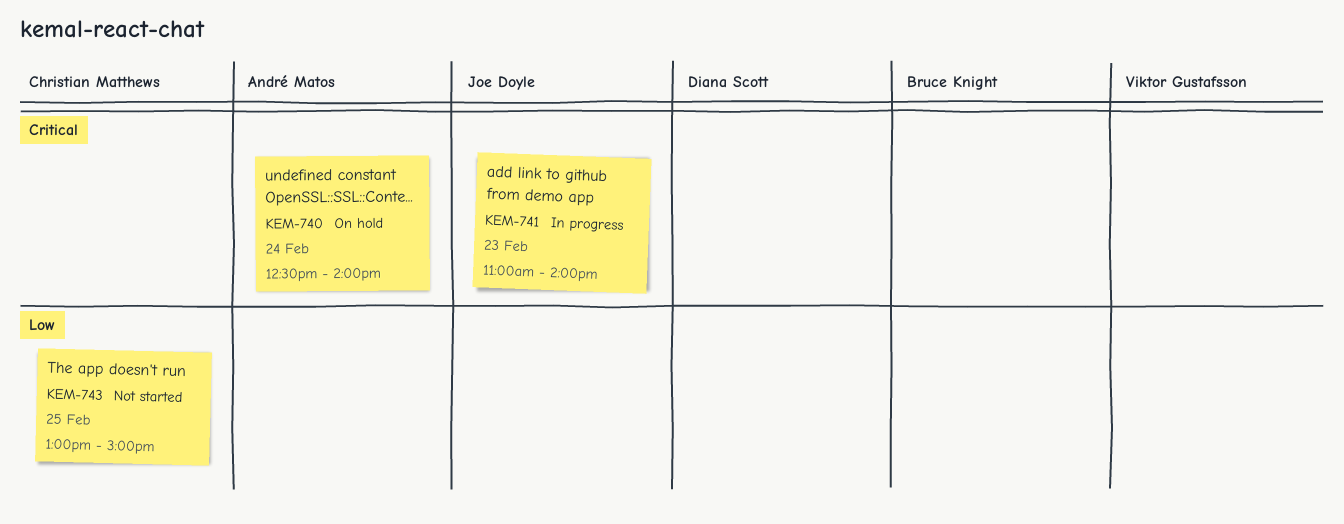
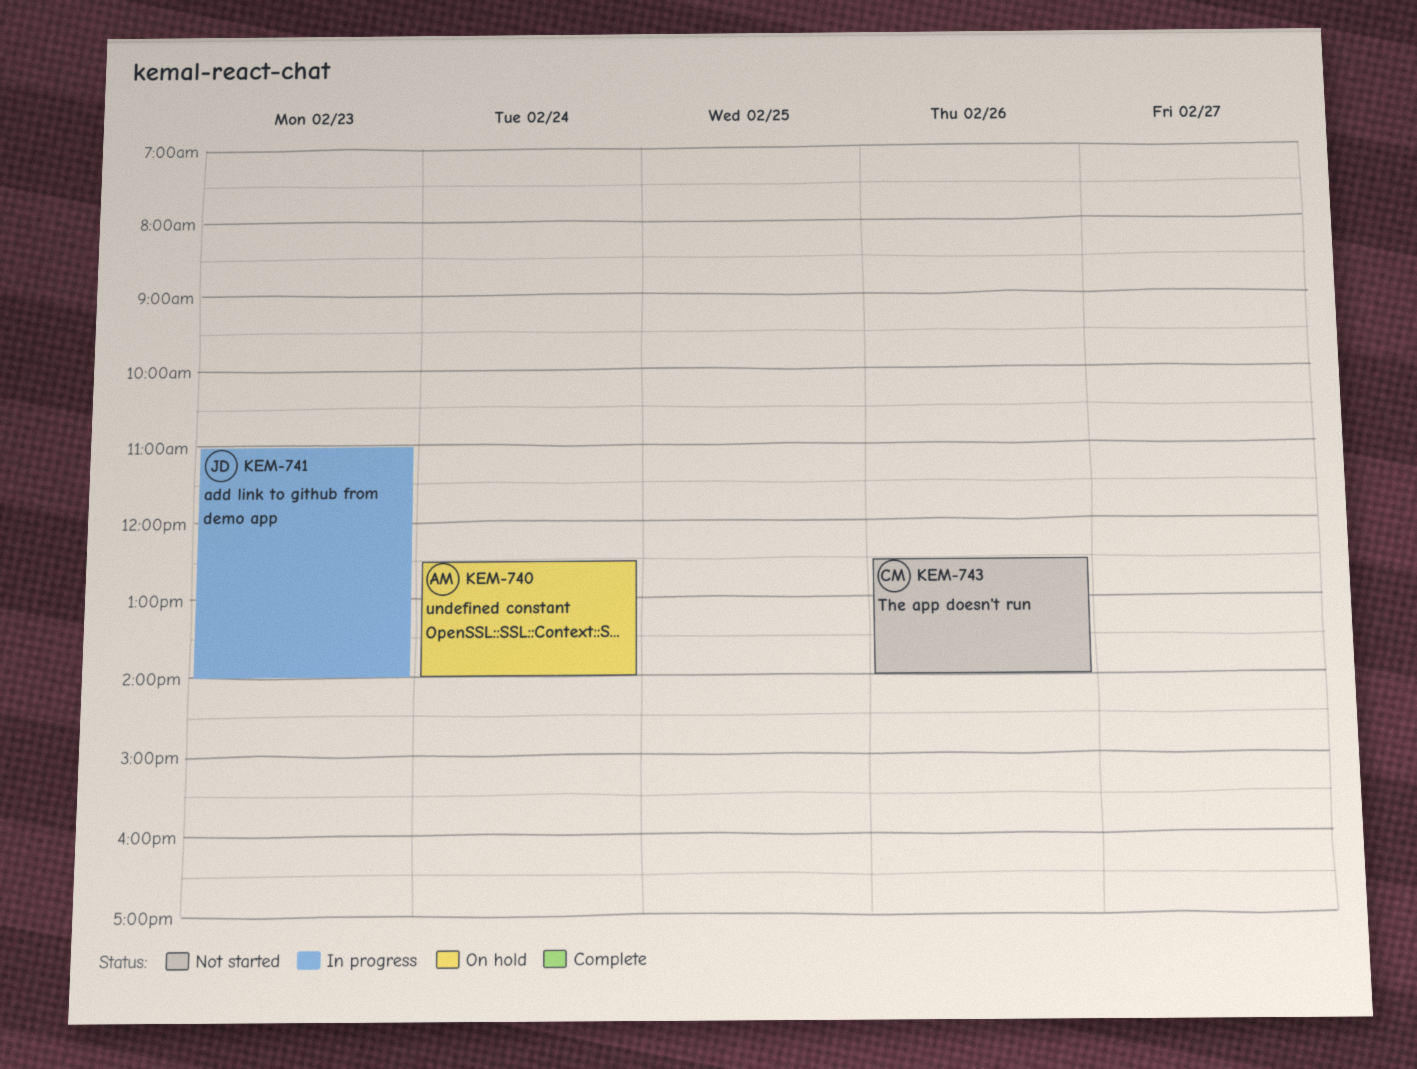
KEM-743, day: Feb 25 -> Feb 26
KEM-743, begins: 13:00 -> 12:30
KEM-743, ends: 15:00 -> 14:00

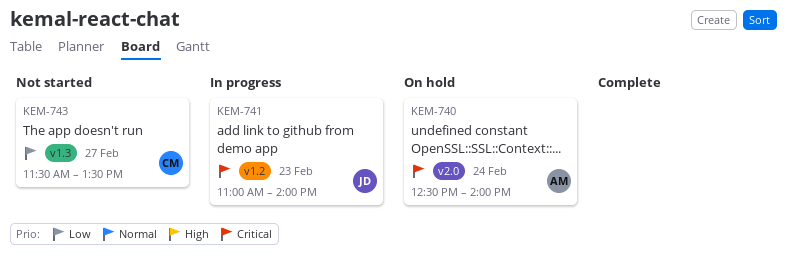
KEM-743, day: Feb 26 -> Feb 27
KEM-743, begins: 12:30 -> 11:30
KEM-743, ends: 14:00 -> 13:30

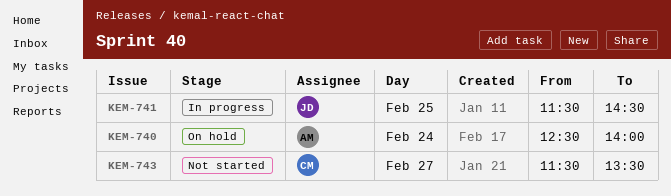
KEM-741, day: Feb 23 -> Feb 25
KEM-741, begins: 11:00 -> 11:30
KEM-741, ends: 14:00 -> 14:30

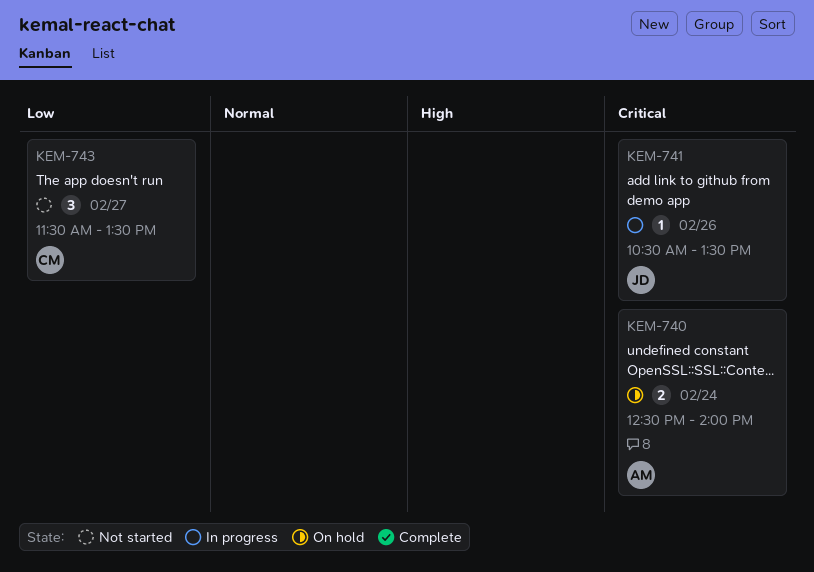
KEM-741, day: Feb 25 -> Feb 26
KEM-741, begins: 11:30 -> 10:30
KEM-741, ends: 14:30 -> 13:30

